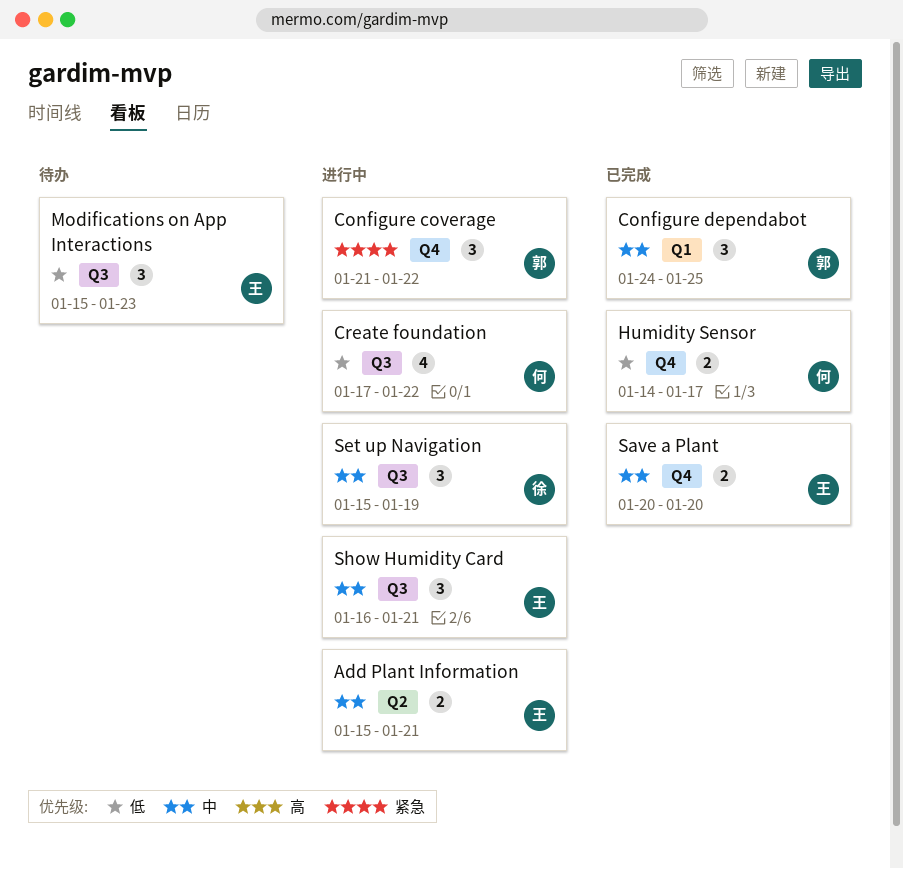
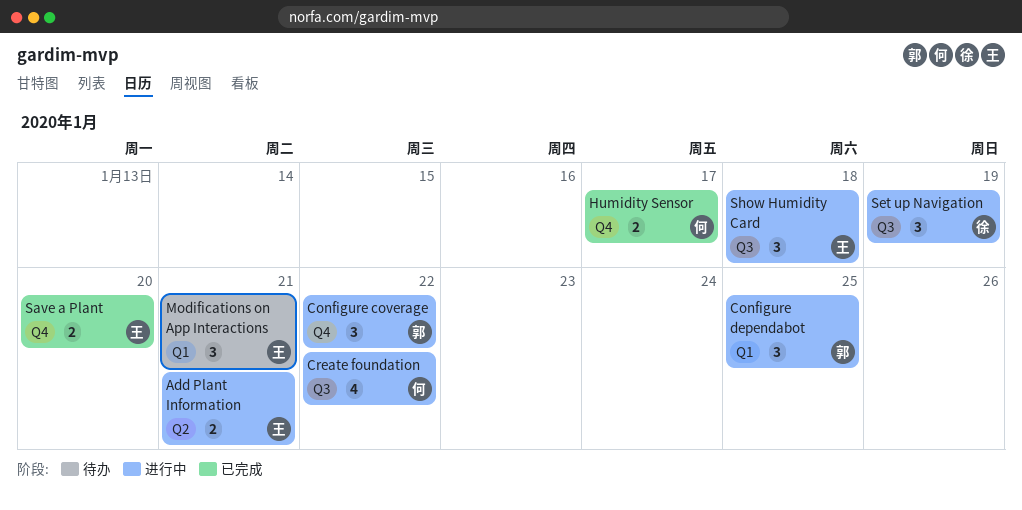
Configure dependabot, status: 已完成 -> 进行中
Modifications on App Interactions, label: Q3 -> Q1
Modifications on App Interactions, due: Jan 23 -> Jan 21
Show Humidity Card, due: Jan 21 -> Jan 18

